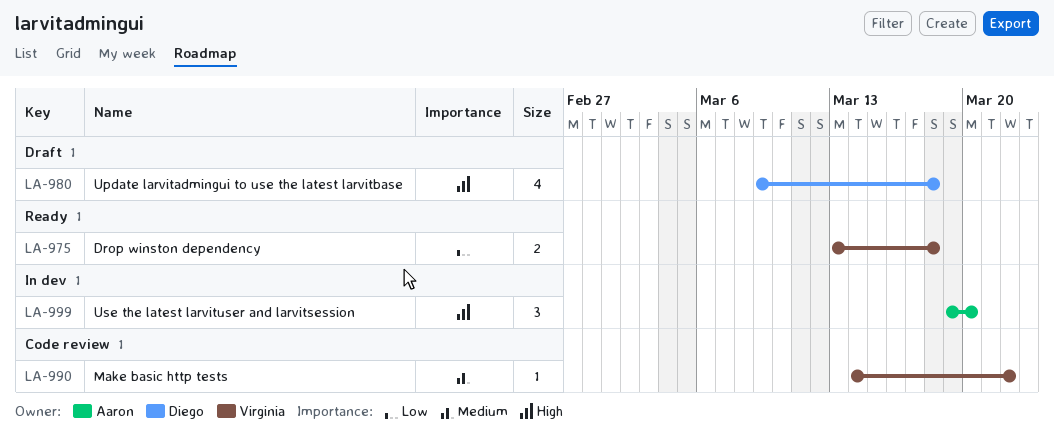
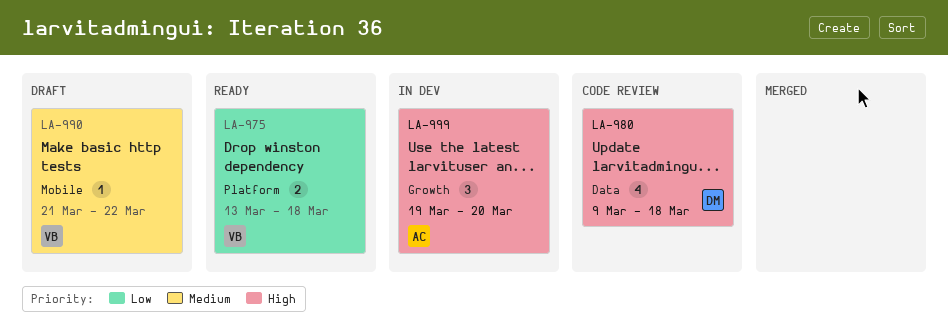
LA-980, status: Draft -> Code review
LA-990, status: Code review -> Draft
LA-990, start: Mar 14 -> Mar 21

